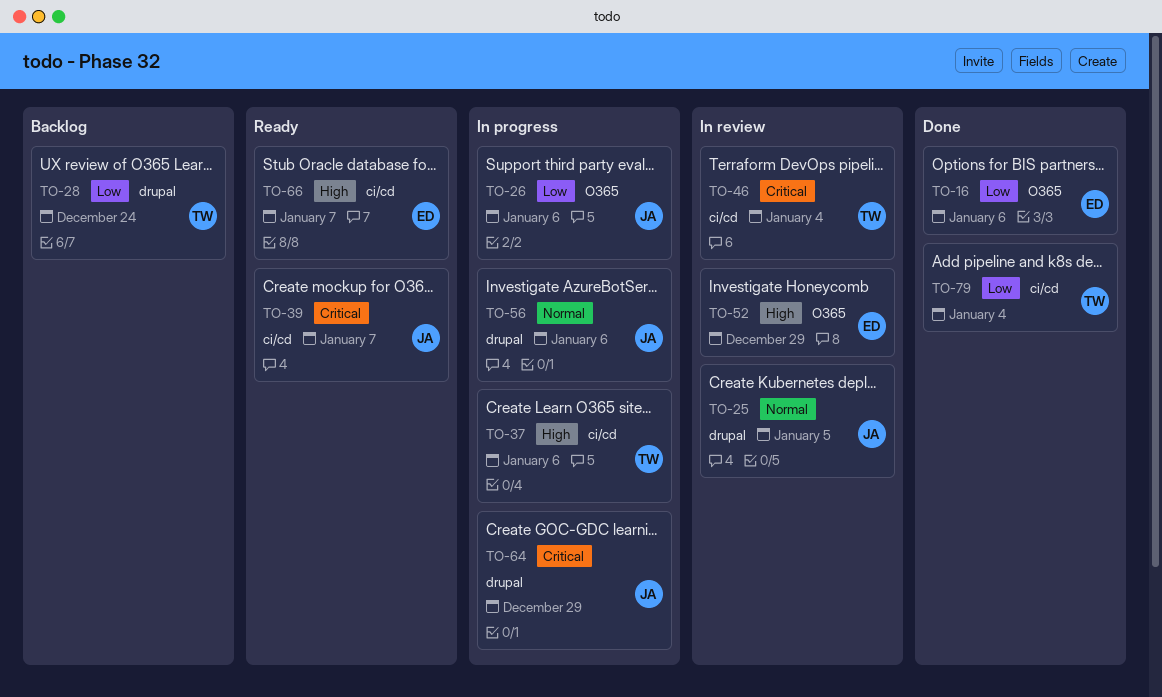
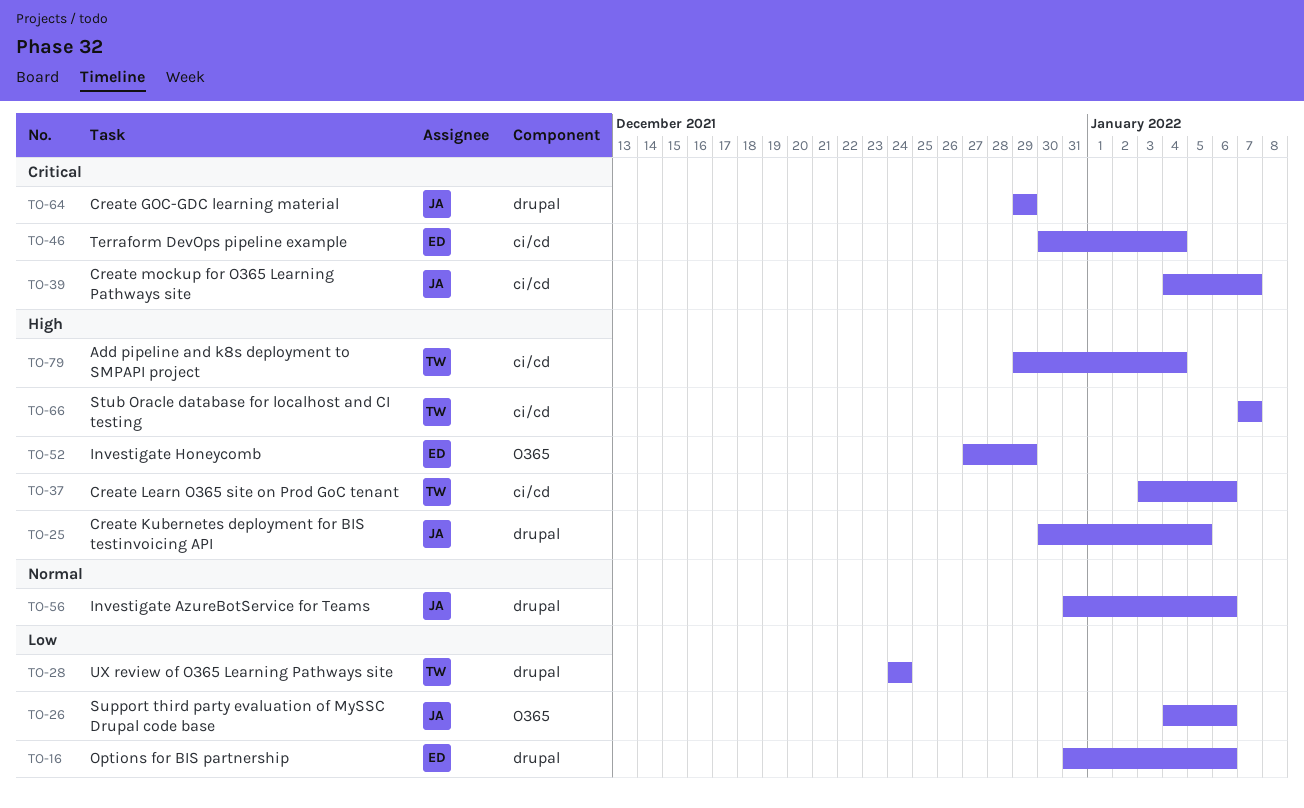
TO-16, label: O365 -> drupal
TO-25, priority: Normal -> High
TO-46, owner: TW -> ED
TO-66, owner: ED -> TW
TO-79, priority: Low -> High

